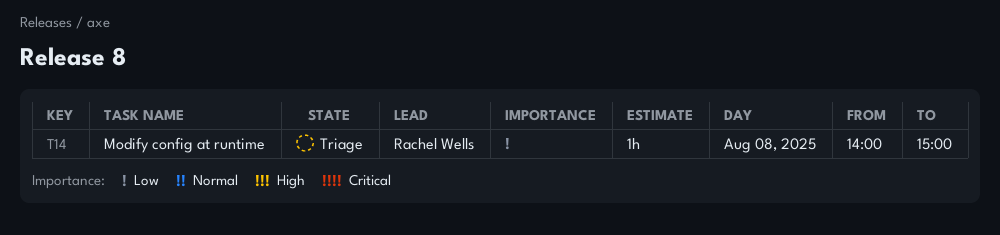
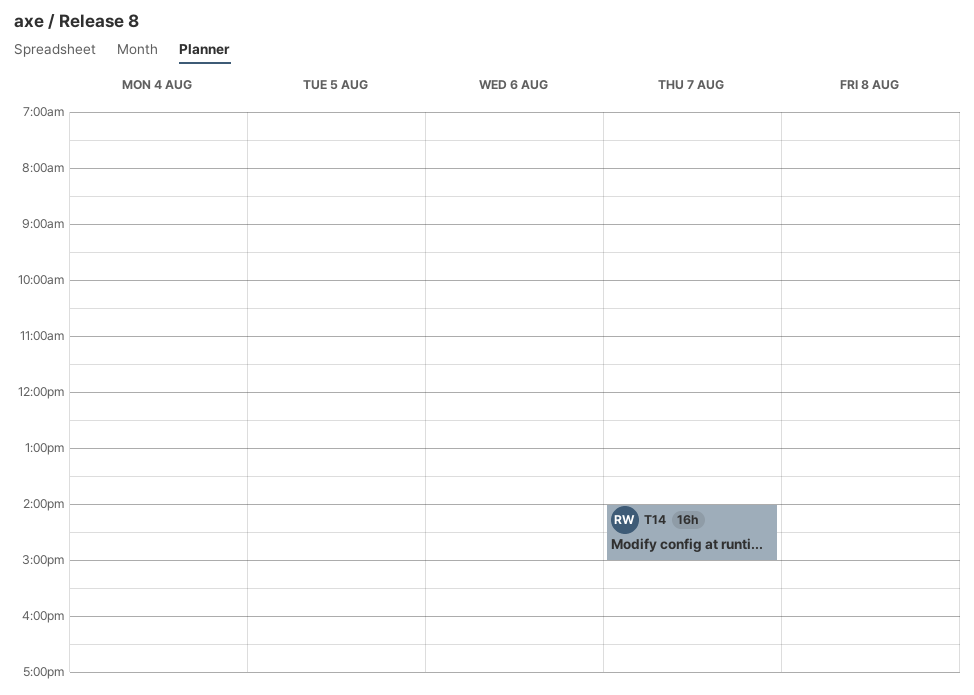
T14, estimate: 1h -> 16h
T14, day: Aug 8 -> Aug 7

